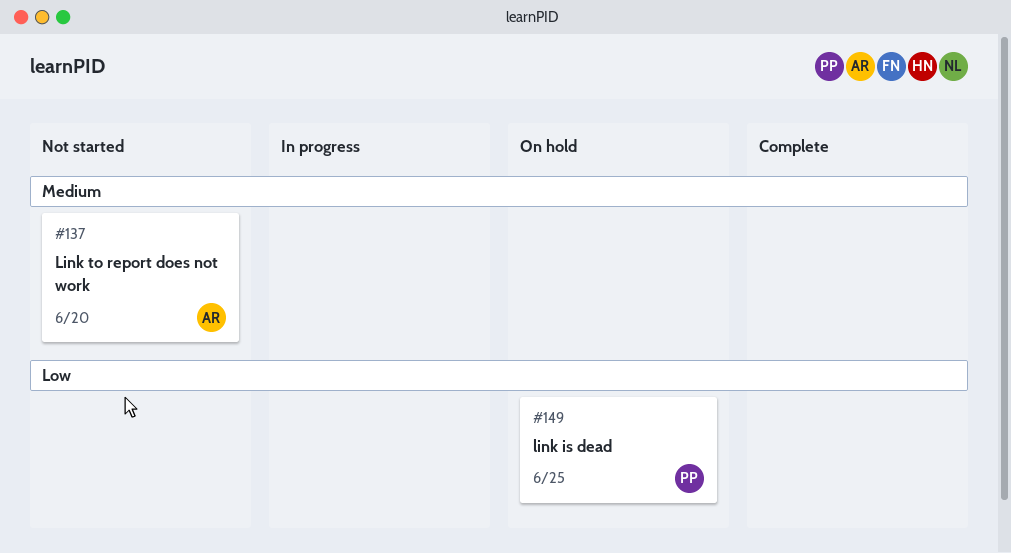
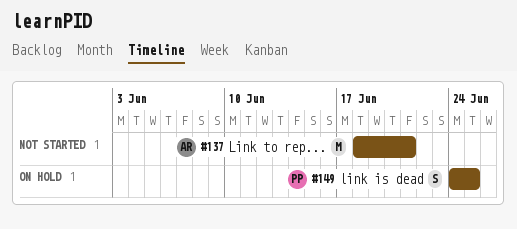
#137, due: Jun 20 -> Jun 21

